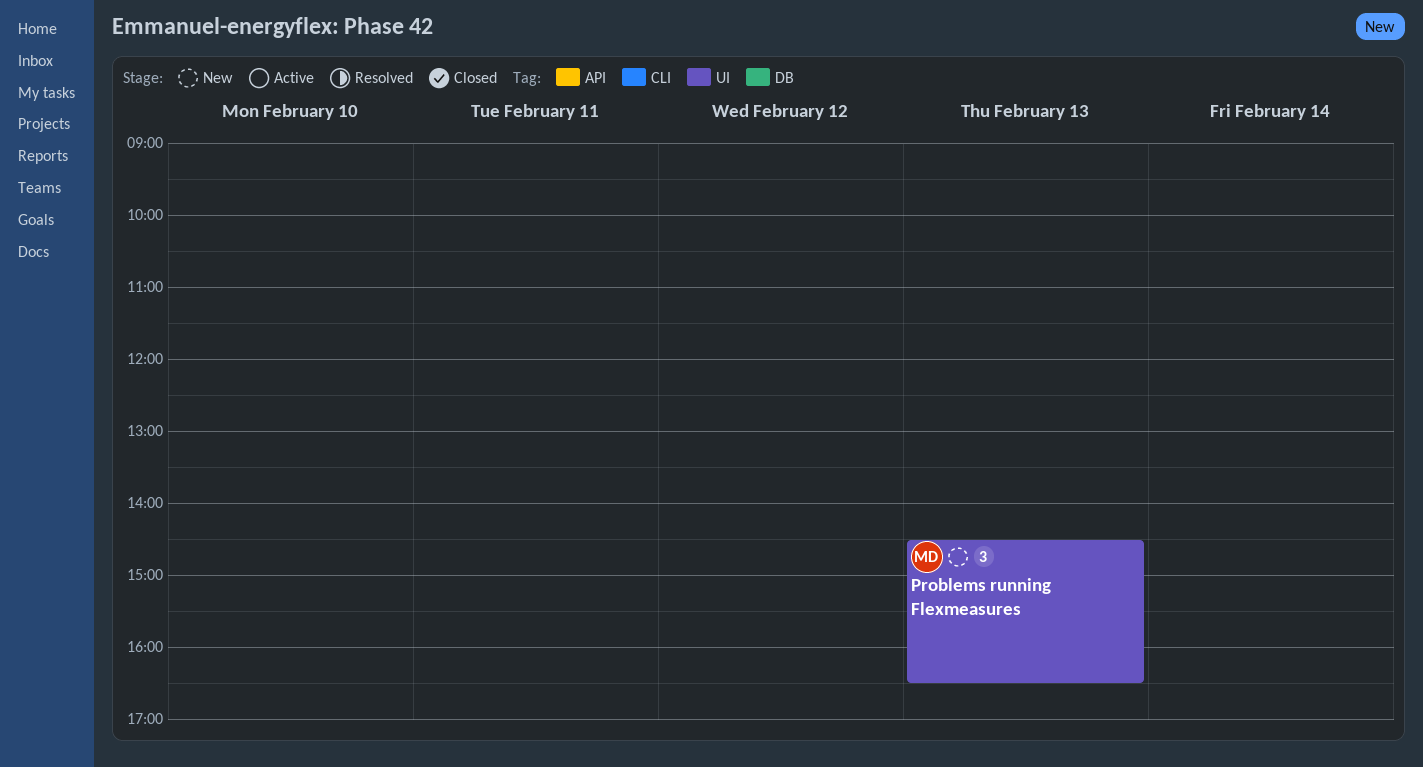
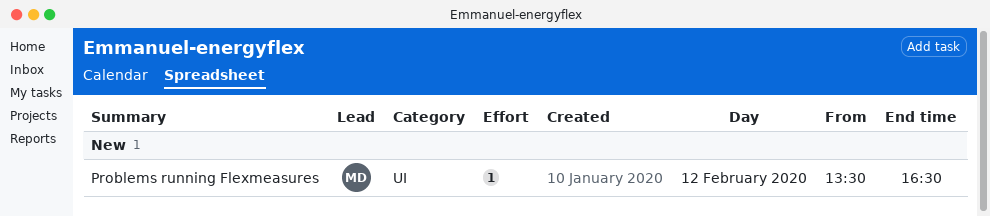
Problems running Flexmeasures, estimate: 3 -> 1
Problems running Flexmeasures, day: Feb 13 -> Feb 12
Problems running Flexmeasures, begins: 14:30 -> 13:30

